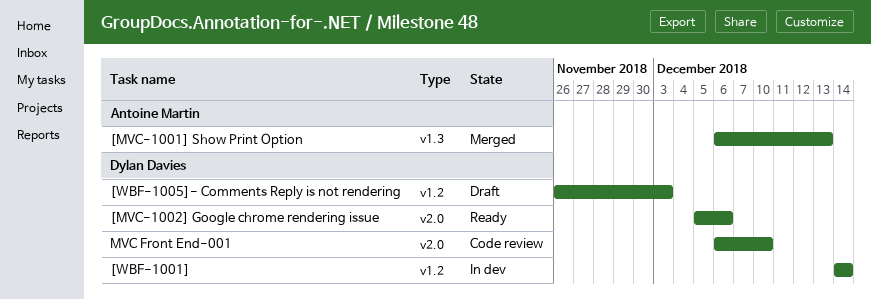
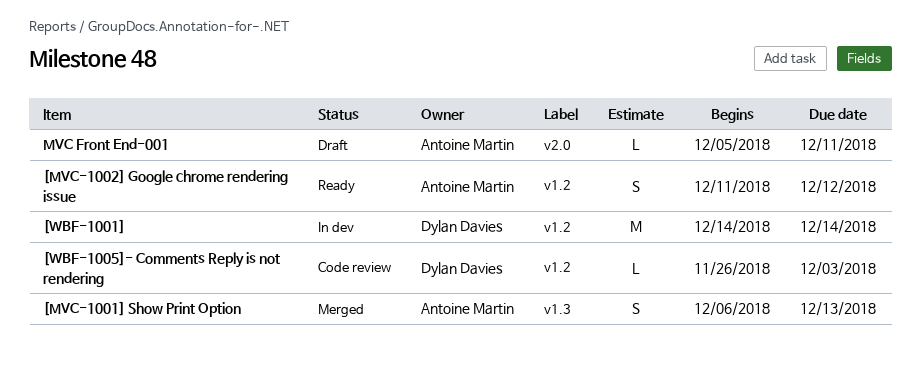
[MVC-1002] Google chrome rendering issue, owner: Dylan Davies -> Antoine Martin
[MVC-1002] Google chrome rendering issue, label: v2.0 -> v1.2
[MVC-1002] Google chrome rendering issue, start: Dec 5 -> Dec 11
[MVC-1002] Google chrome rendering issue, due: Dec 6 -> Dec 12
[WBF-1005]- Comments Reply is not rendering, status: Draft -> Code review
MVC Front End-001, status: Code review -> Draft
MVC Front End-001, owner: Dylan Davies -> Antoine Martin
MVC Front End-001, start: Dec 6 -> Dec 5
MVC Front End-001, due: Dec 10 -> Dec 11

